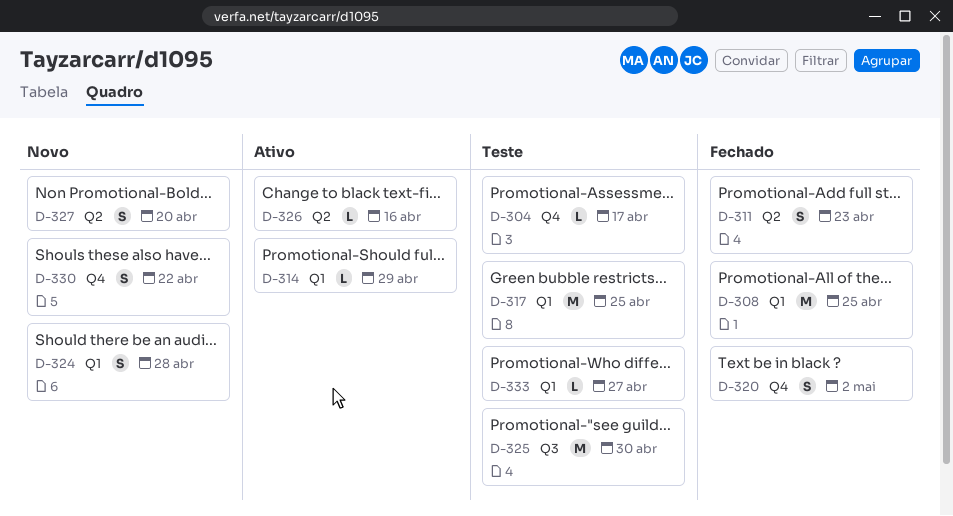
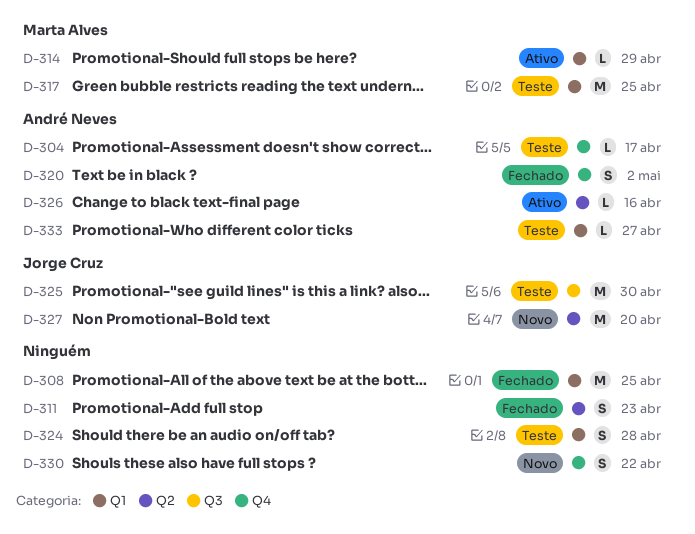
D-324, status: Novo -> Teste
D-327, estimate: S -> M

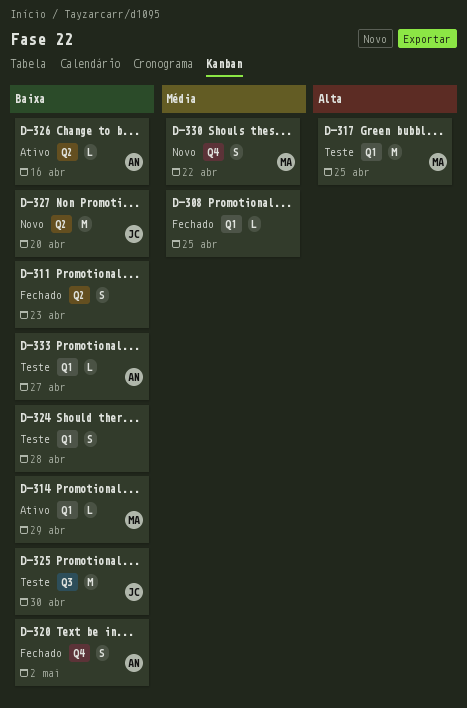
D-304: present -> none
D-308, estimate: M -> L
D-330, owner: none -> Marta Alves

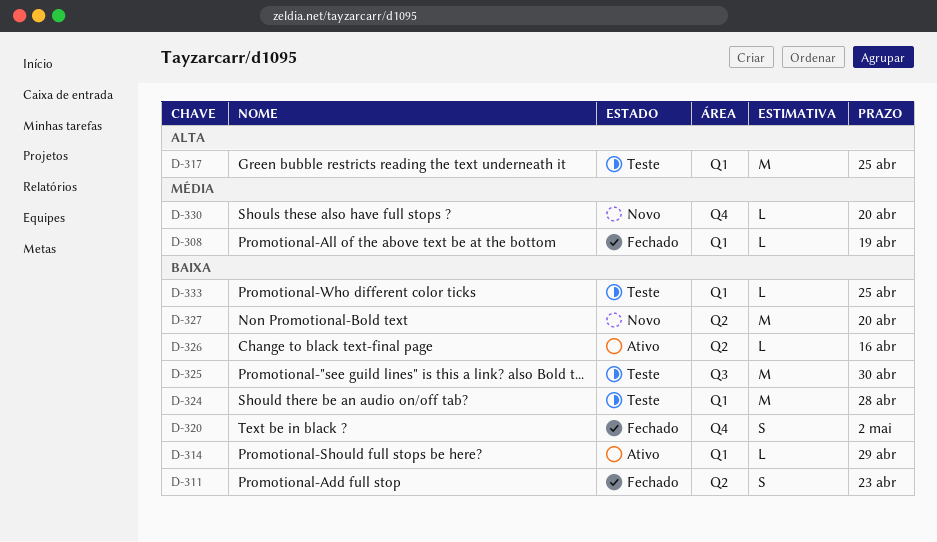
D-308, due: Apr 25 -> Apr 19
D-324, estimate: S -> M
D-330, estimate: S -> L
D-330, due: Apr 22 -> Apr 20
D-333, due: Apr 27 -> Apr 25

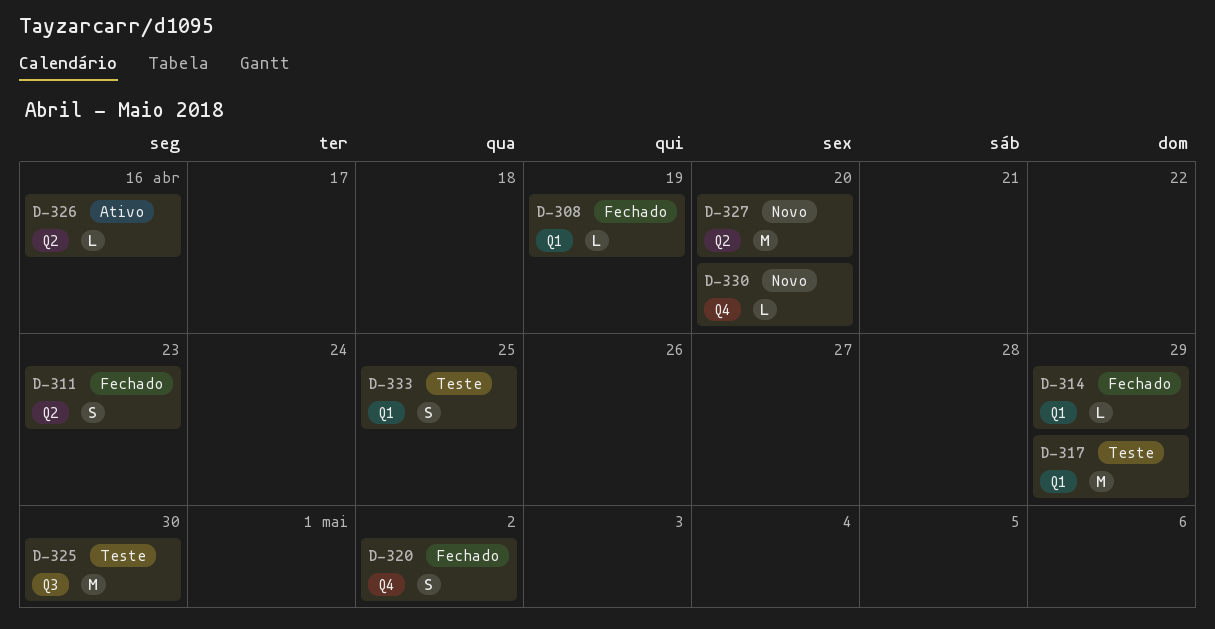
D-314, status: Ativo -> Fechado
D-317, due: Apr 25 -> Apr 29
D-324: present -> none
D-333, estimate: L -> S

